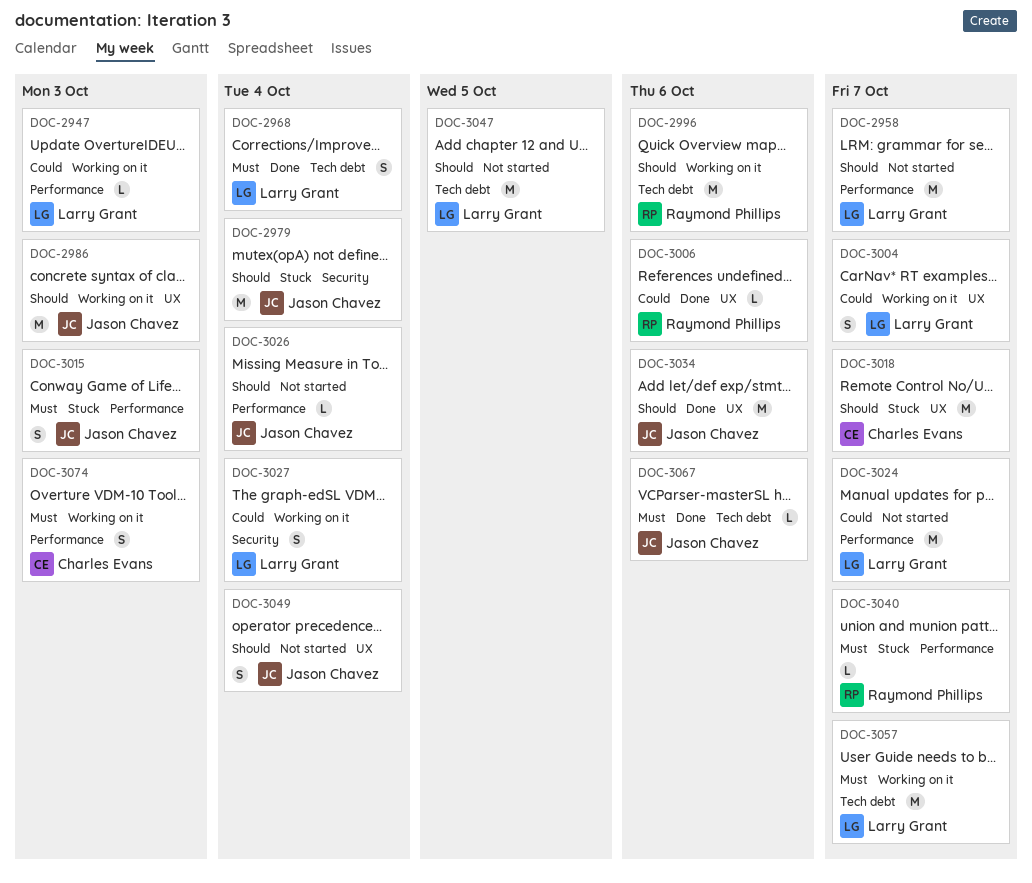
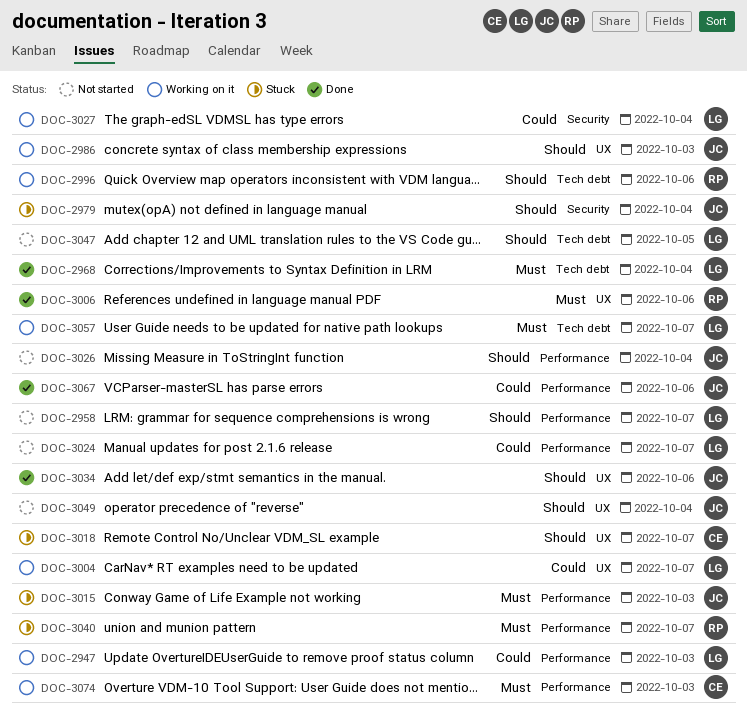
DOC-3006, priority: Could -> Must
DOC-3067, priority: Must -> Could
DOC-3067, label: Tech debt -> Performance

